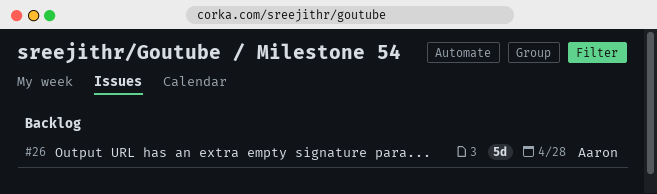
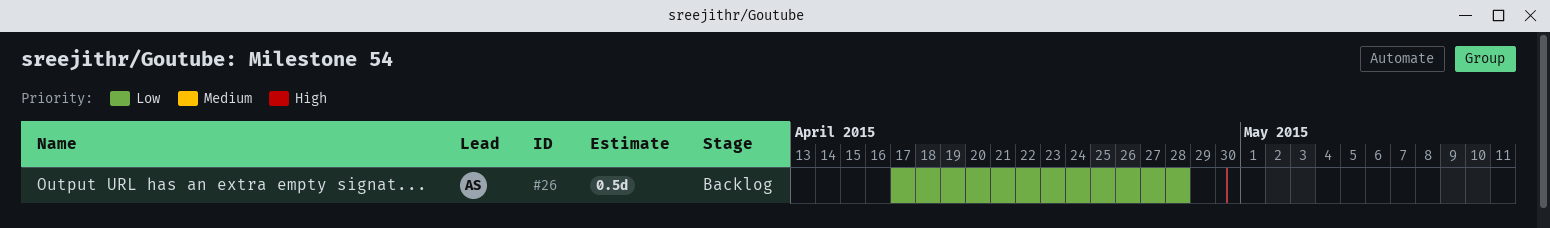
#26, estimate: 5d -> 0.5d

